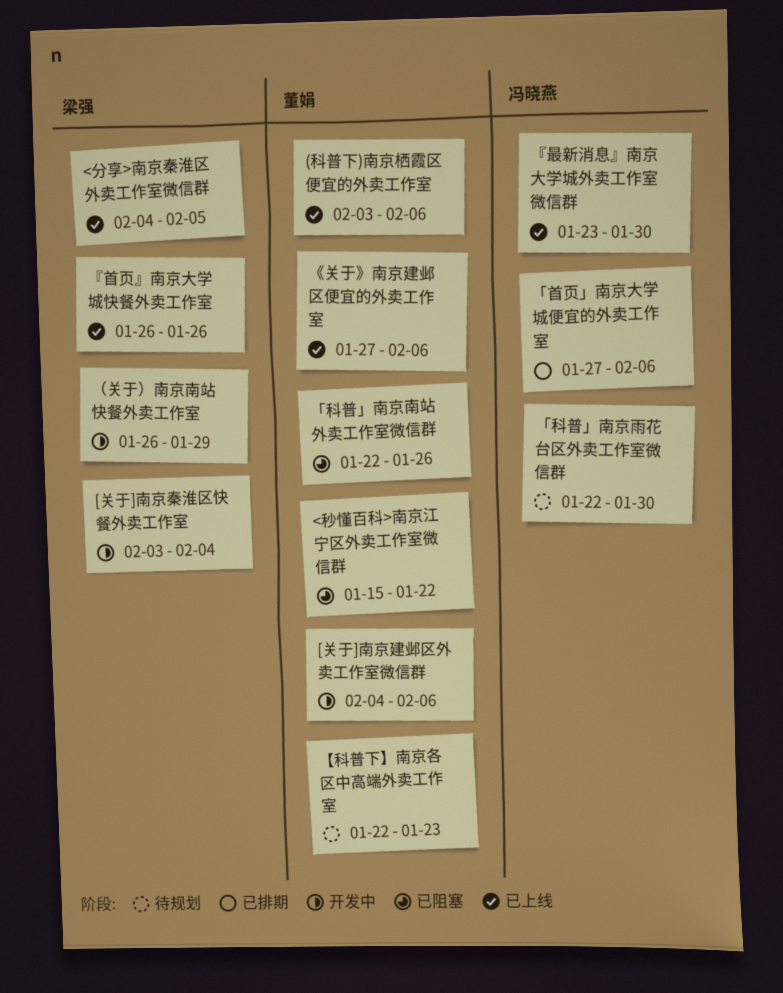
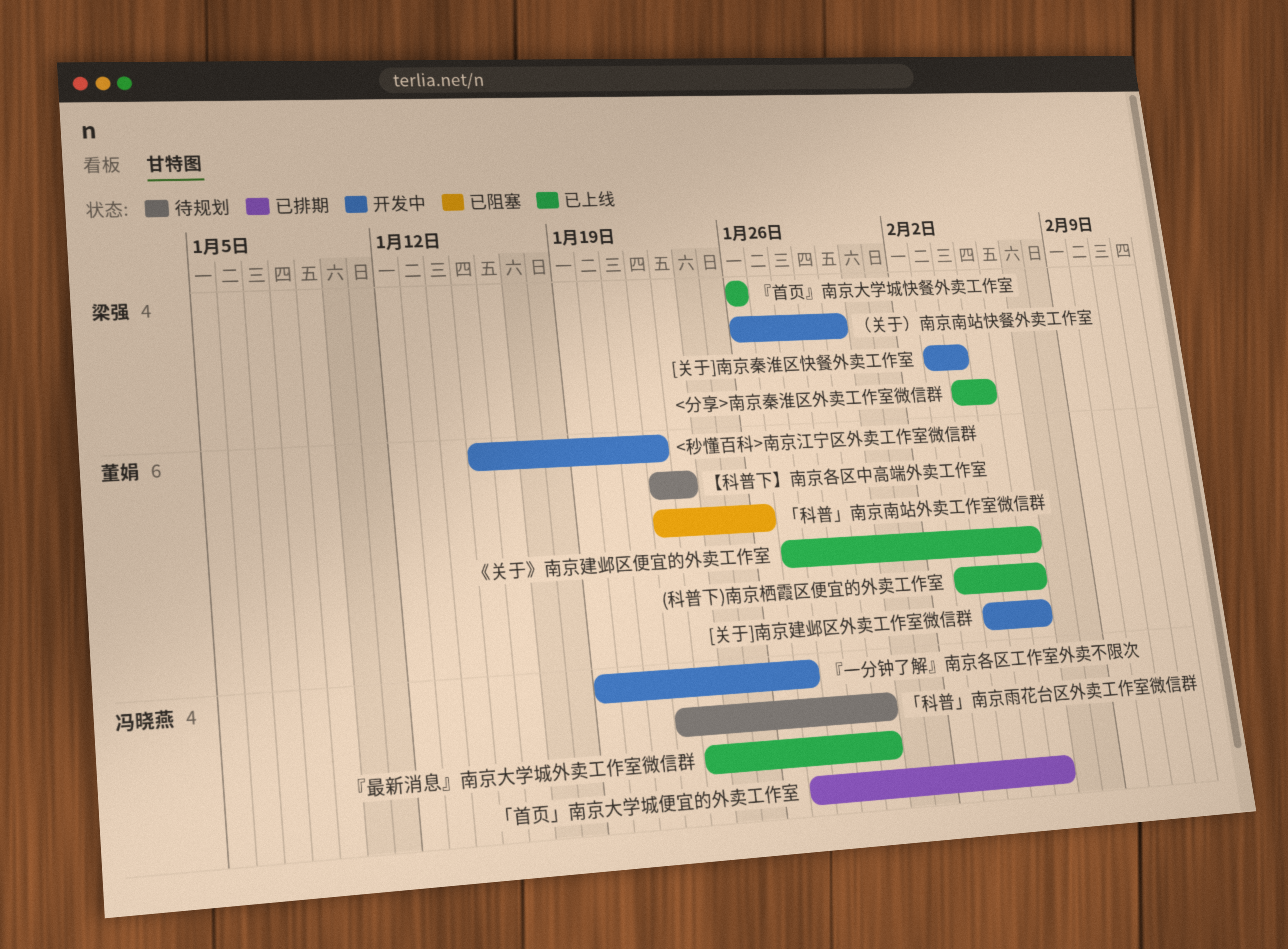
<秒懂百科>南京江宁区外卖工作室微信群, status: 已阻塞 -> 开发中
『一分钟了解』南京各区工作室外卖不限次: none -> present
（关于）南京南站快餐外卖工作室, due: Jan 29 -> Jan 30

